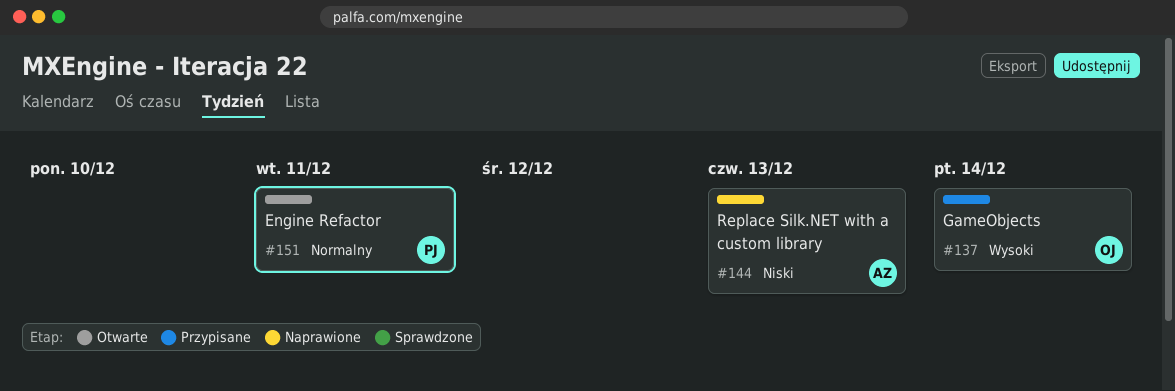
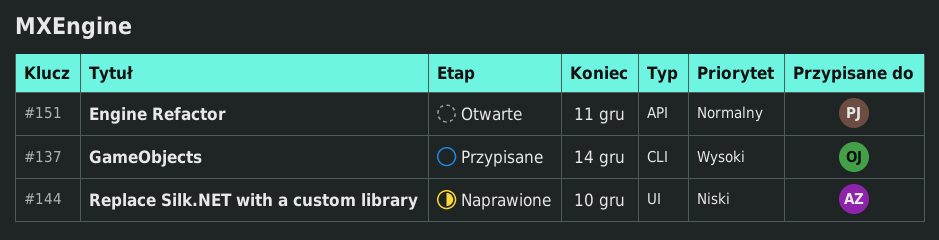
#144, due: Dec 13 -> Dec 10

